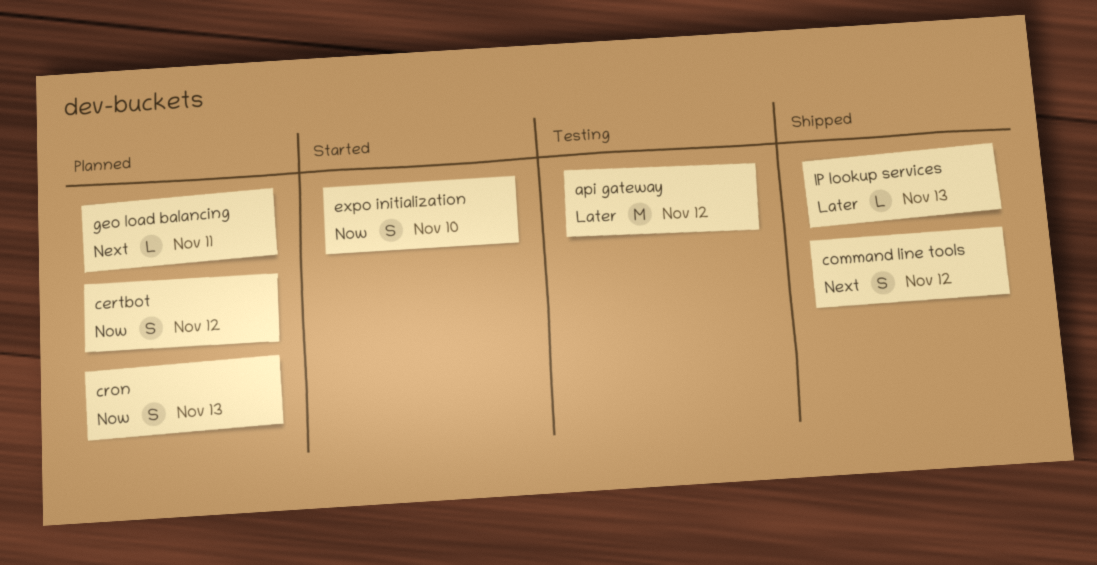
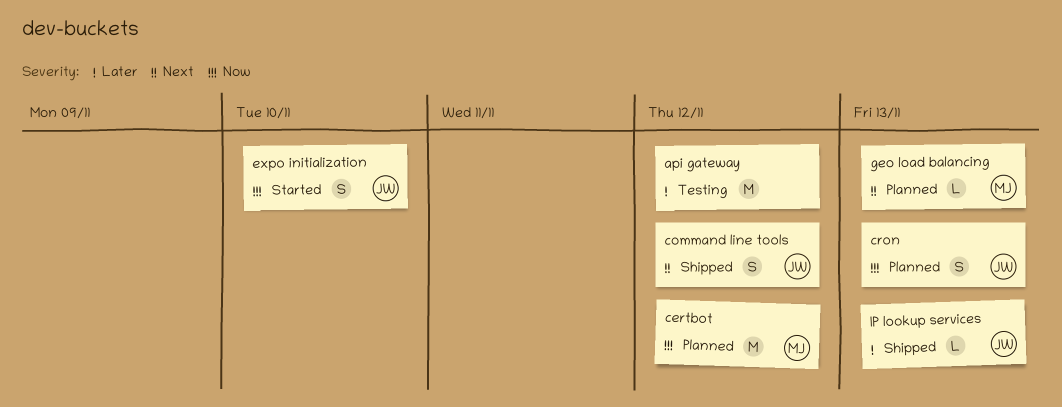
certbot, estimate: S -> M
geo load balancing, due: Nov 11 -> Nov 13

